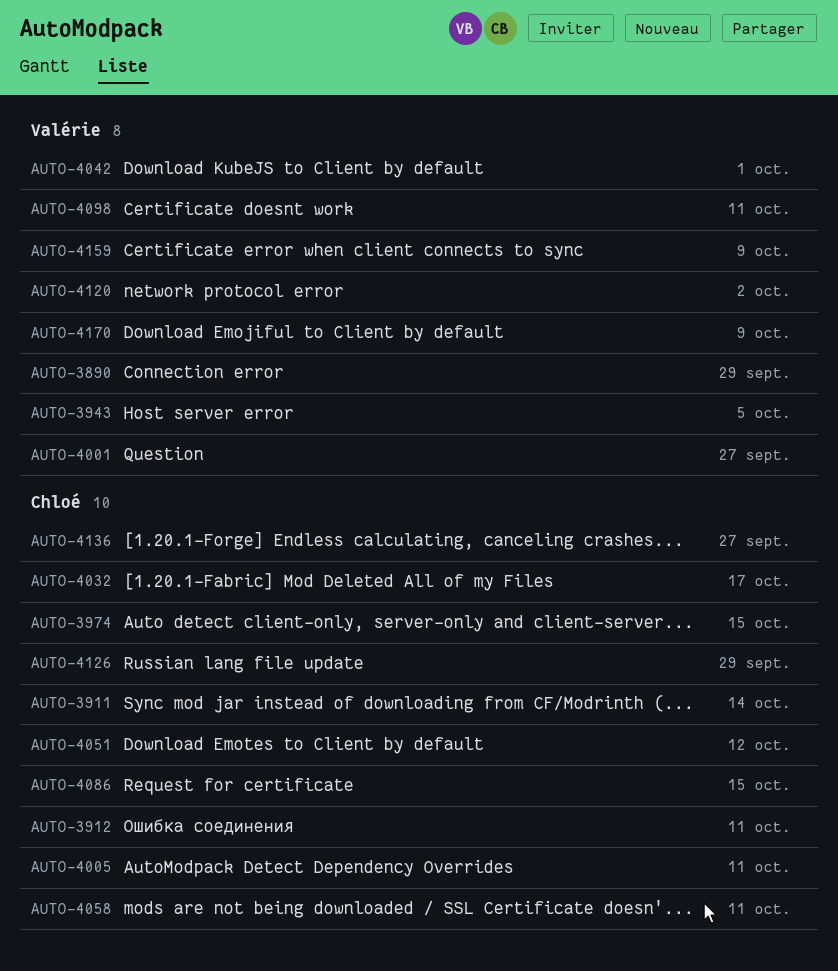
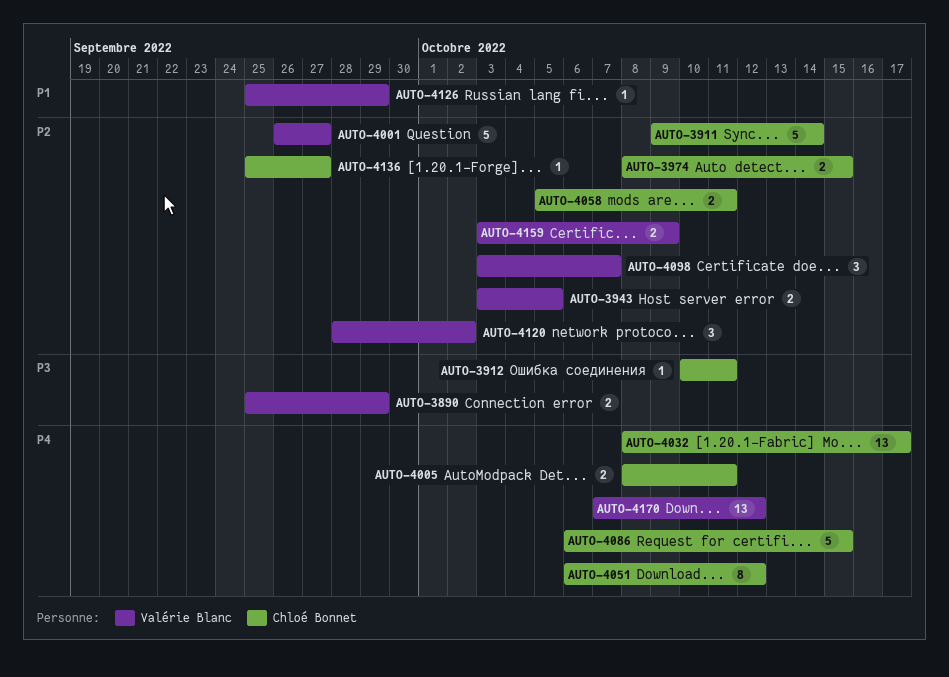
AUTO-4042: present -> none
AUTO-4098, due: Oct 11 -> Oct 7
AUTO-4126, owner: Chloé Bonnet -> Valérie Blanc
AUTO-4170, due: Oct 9 -> Oct 12

